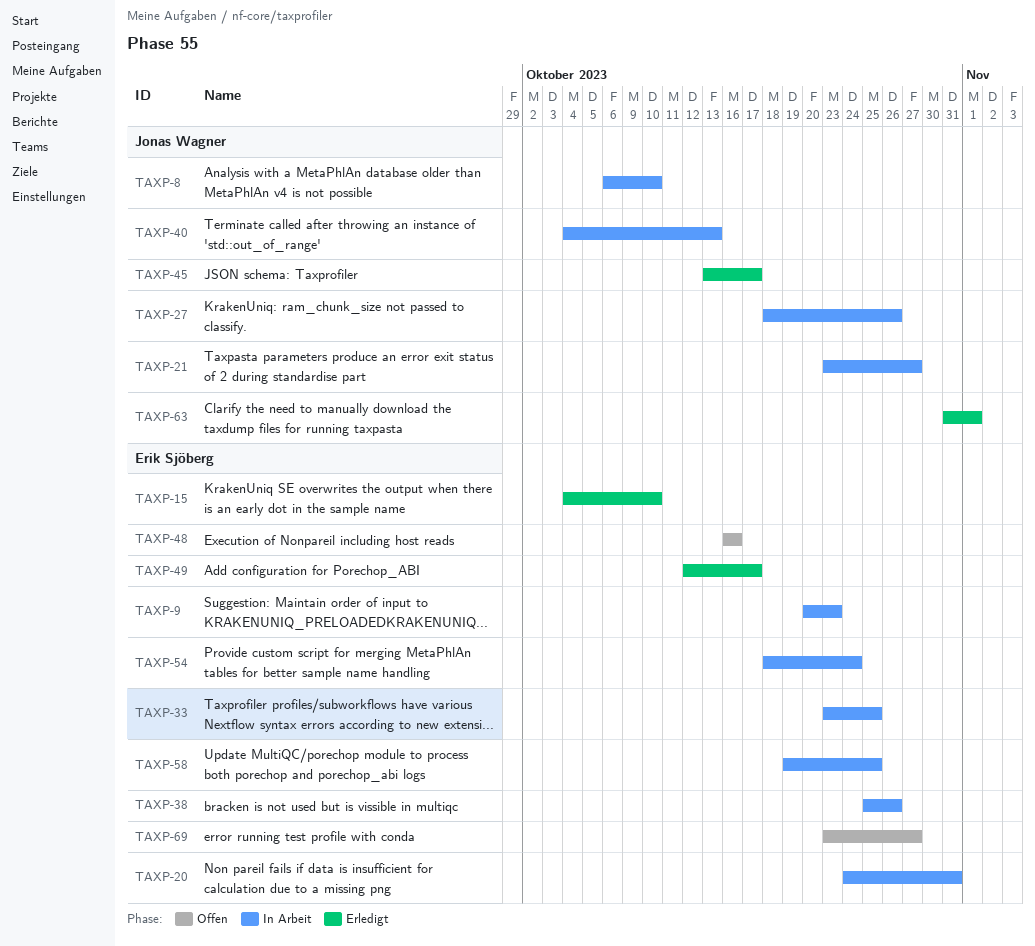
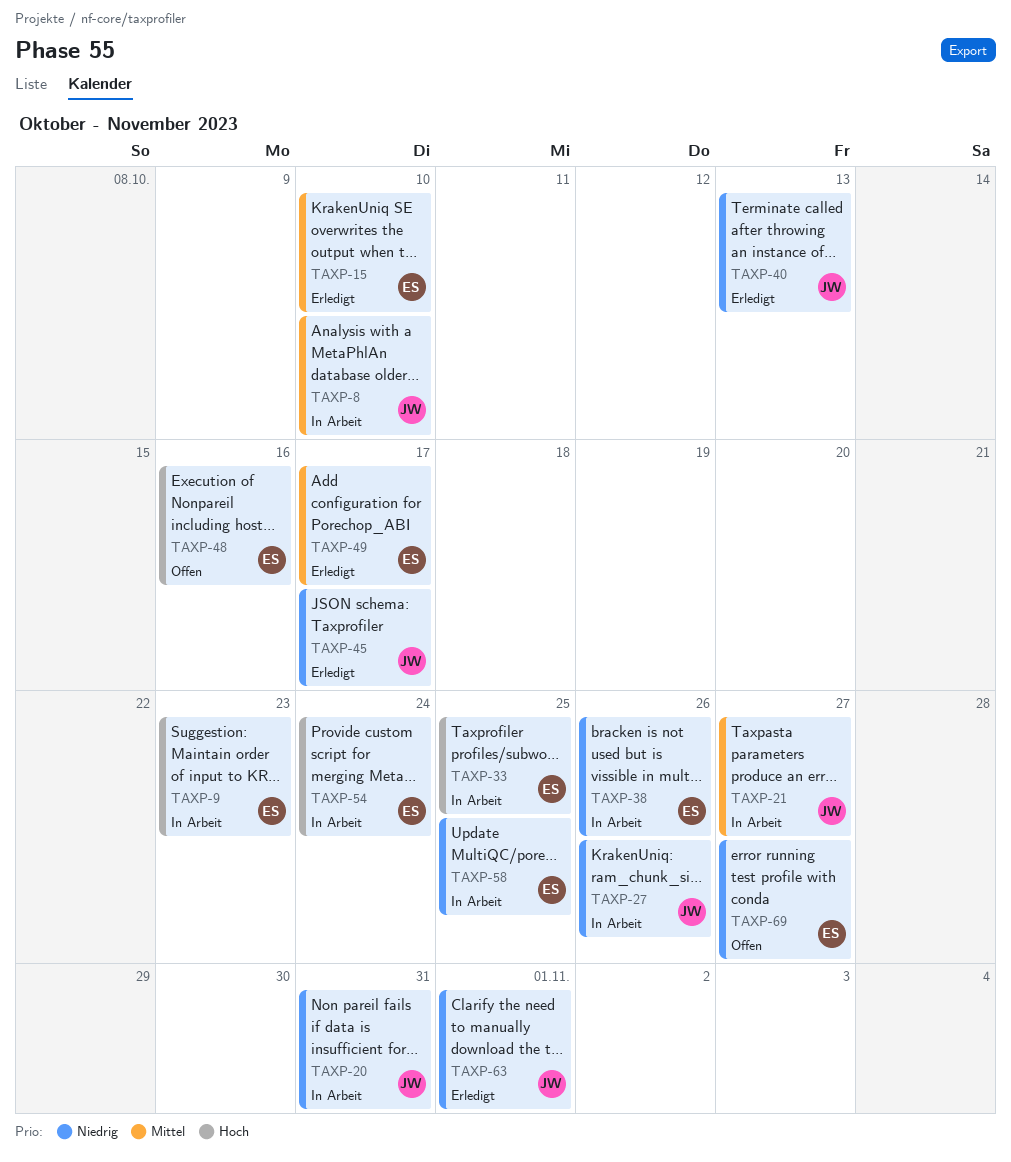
TAXP-20, owner: Erik Sjöberg -> Jonas Wagner
TAXP-40, status: In Arbeit -> Erledigt

